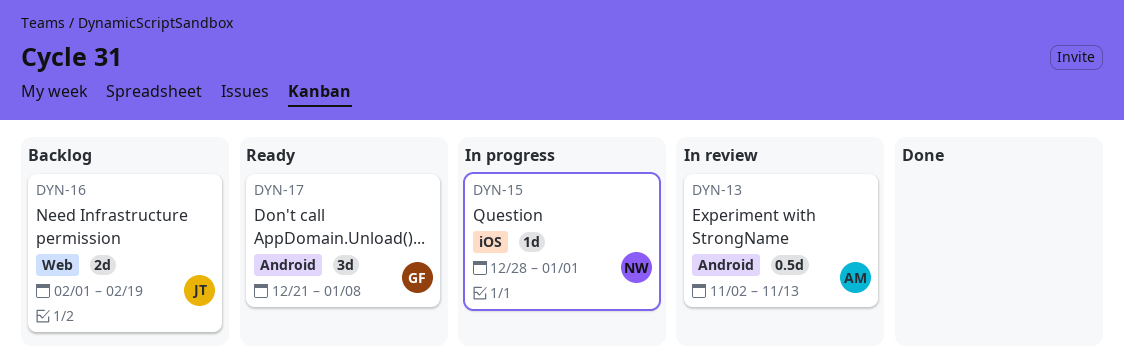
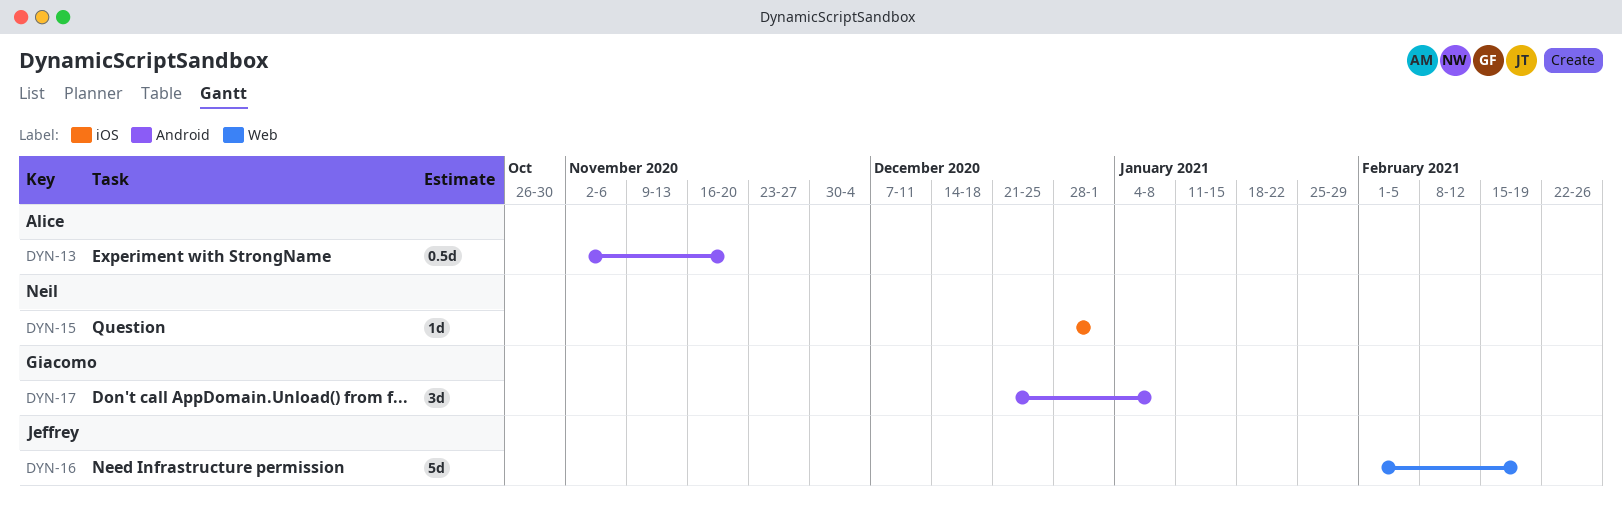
DYN-13, due: Nov 13 -> Nov 20
DYN-16, estimate: 2d -> 5d

